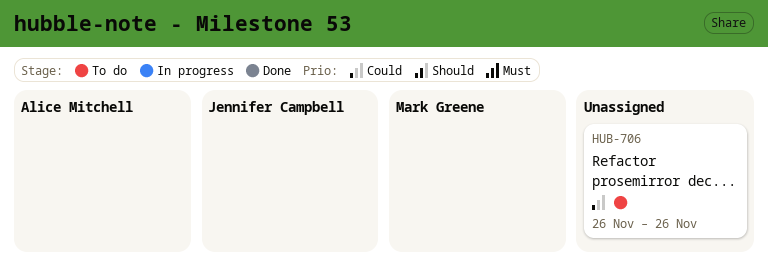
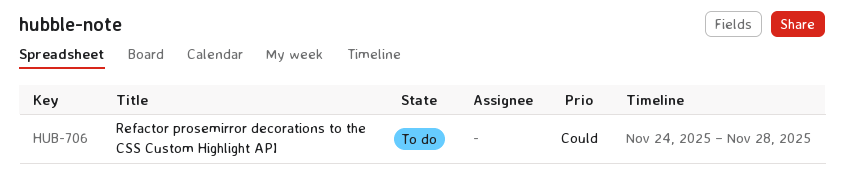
HUB-706, start: Nov 26 -> Nov 24
HUB-706, due: Nov 26 -> Nov 28

